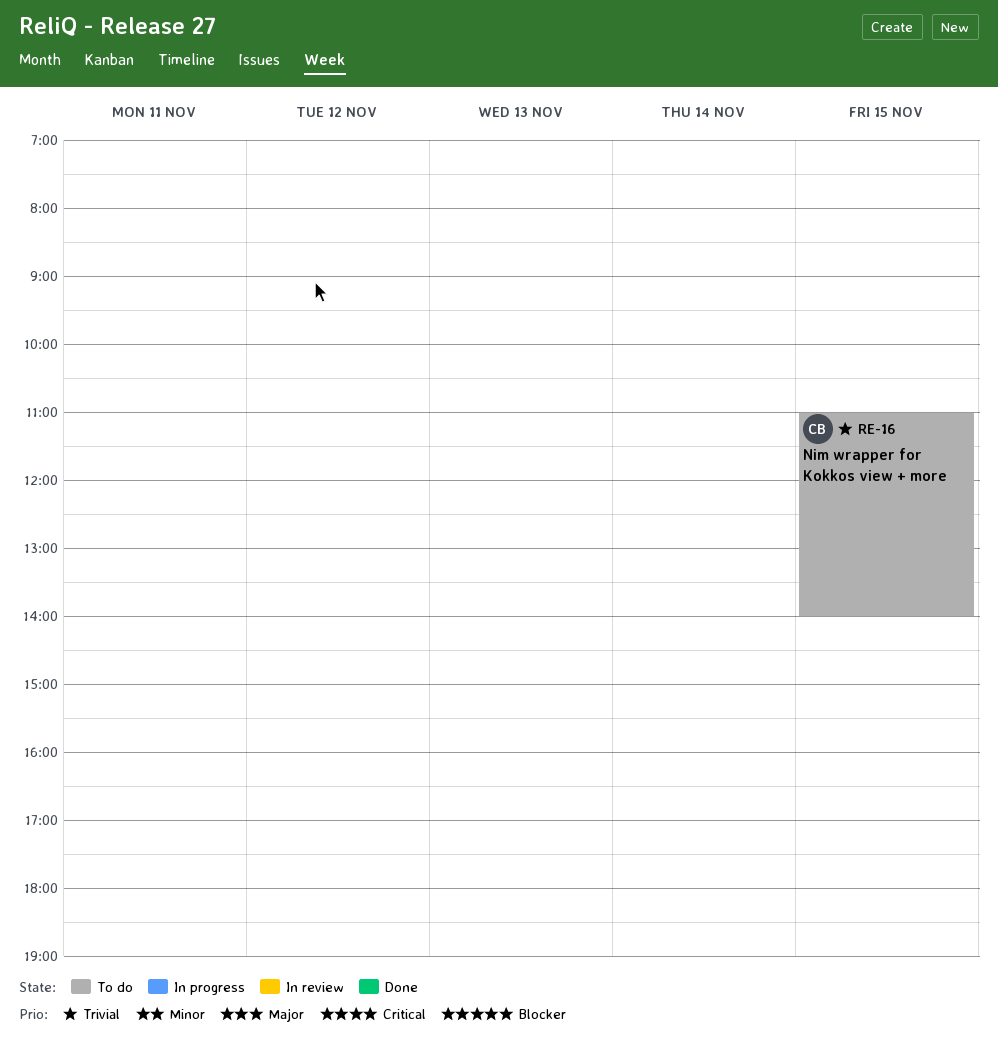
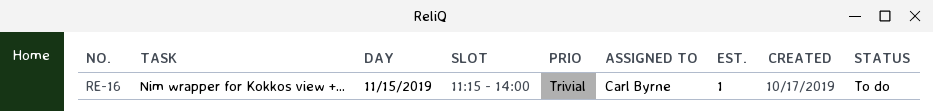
RE-16, begins: 11:00 -> 11:15

